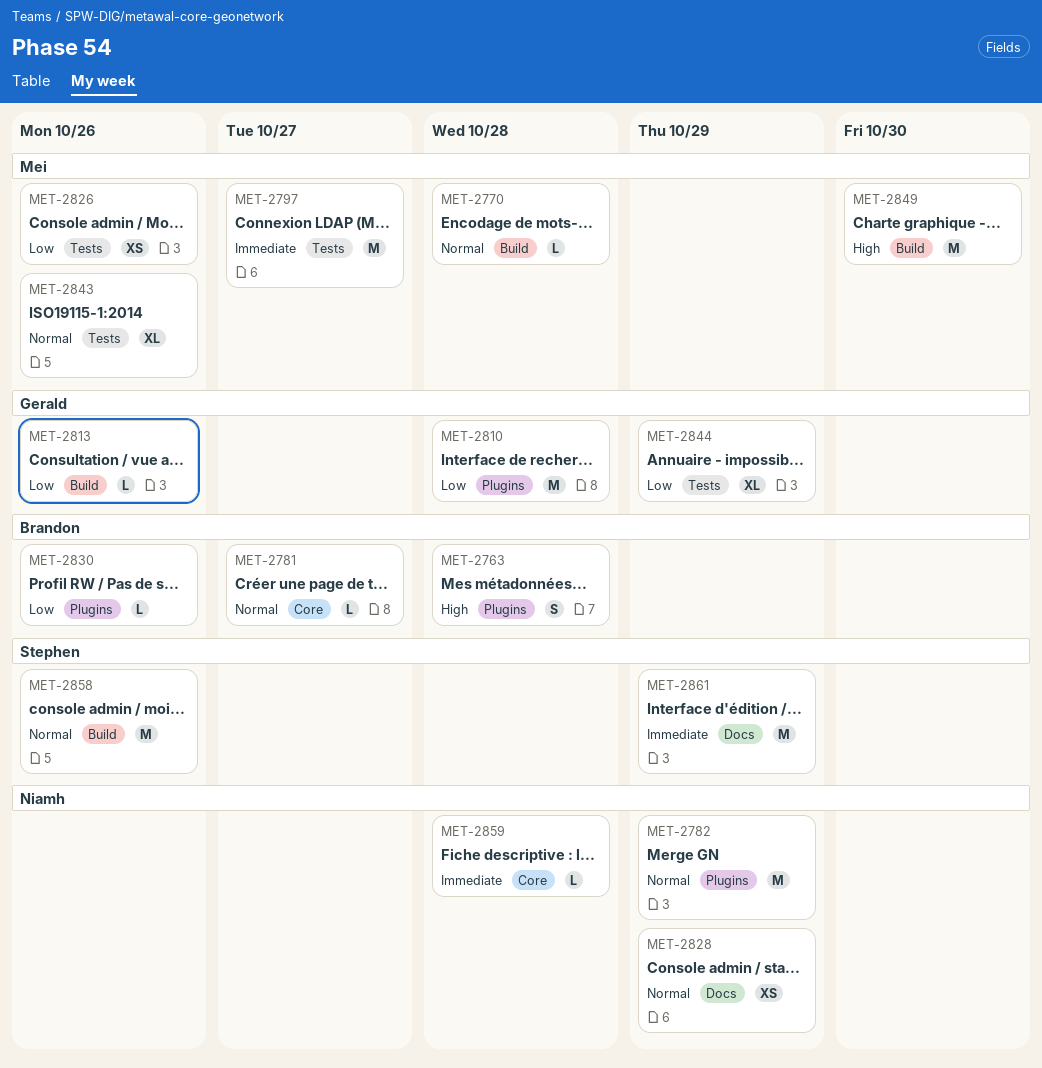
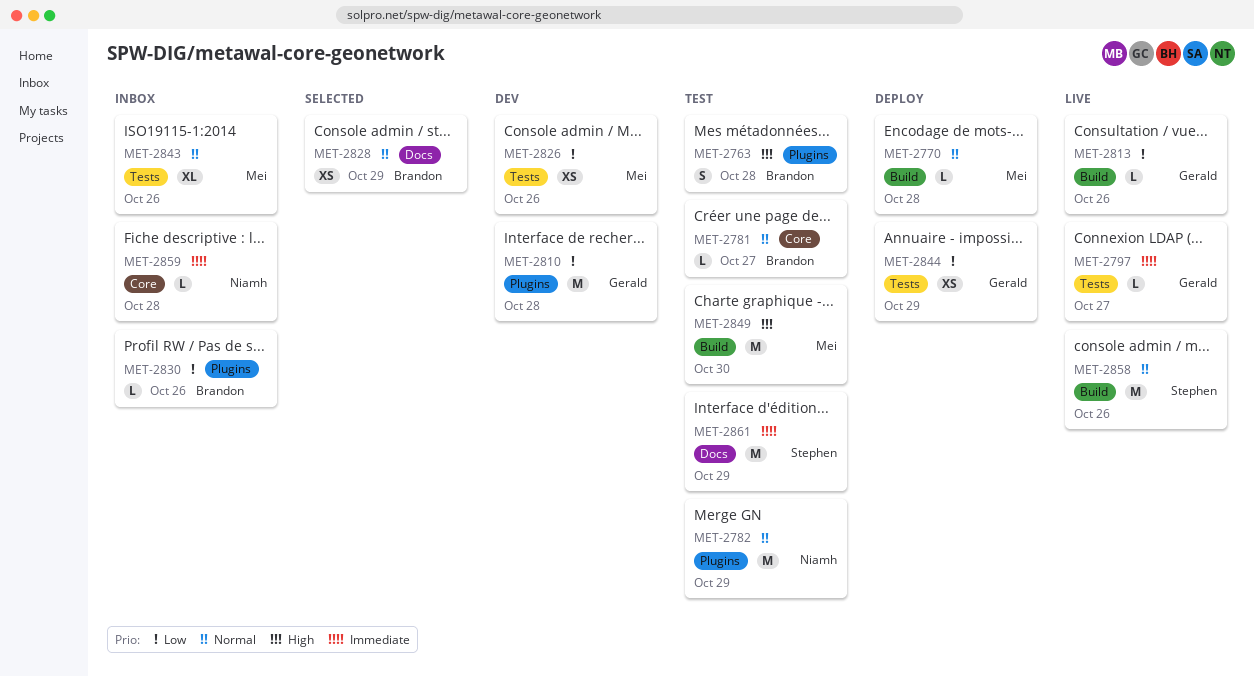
MET-2797, owner: Mei -> Gerald
MET-2797, estimate: M -> L
MET-2828, owner: Niamh -> Brandon
MET-2844, estimate: XL -> XS

